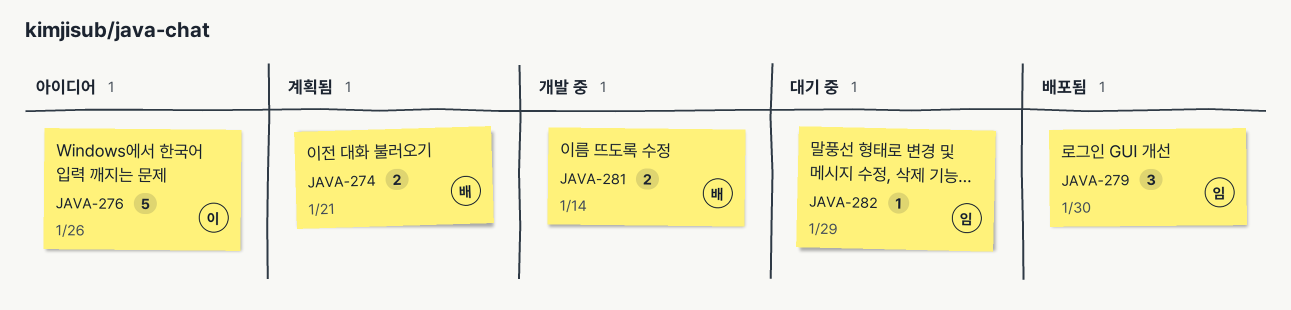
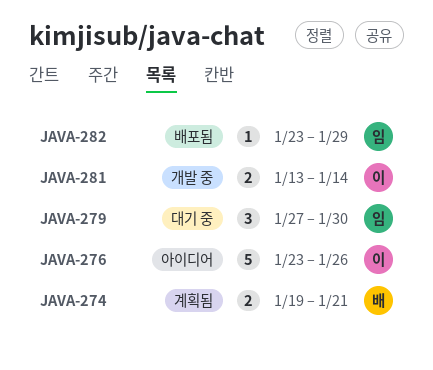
JAVA-279, status: 배포됨 -> 대기 중
JAVA-281, owner: 배 -> 이
JAVA-282, status: 대기 중 -> 배포됨

